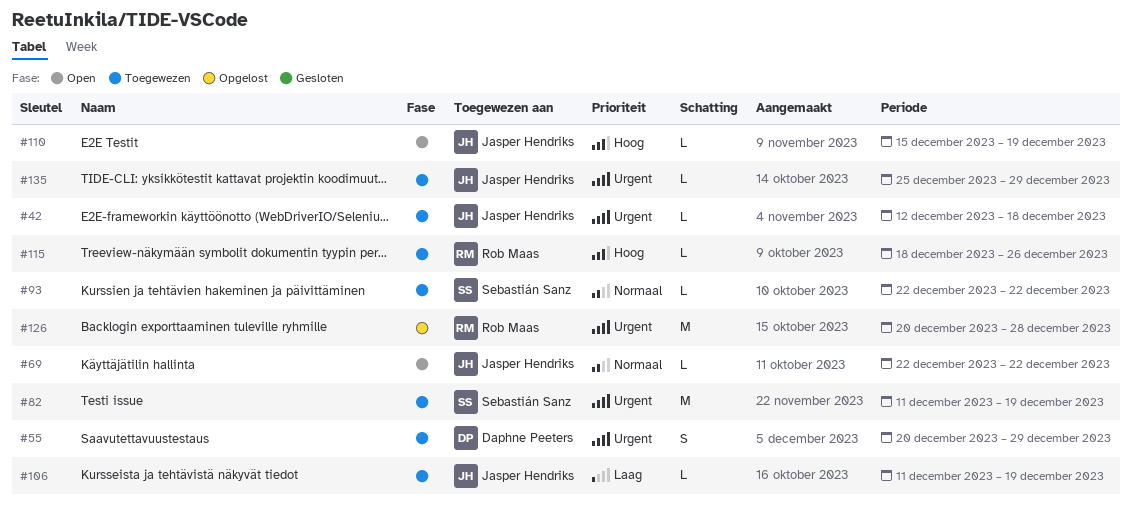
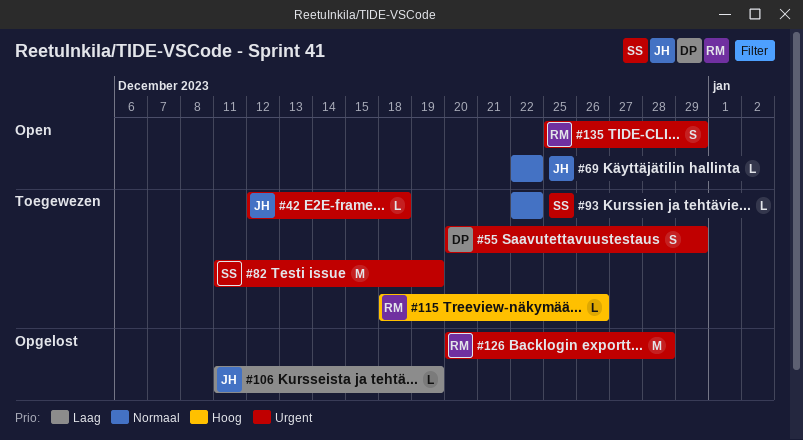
#106, status: Toegewezen -> Opgelost
#110: present -> none
#135, status: Toegewezen -> Open
#135, owner: Jasper Hendriks -> Rob Maas
#135, estimate: L -> S

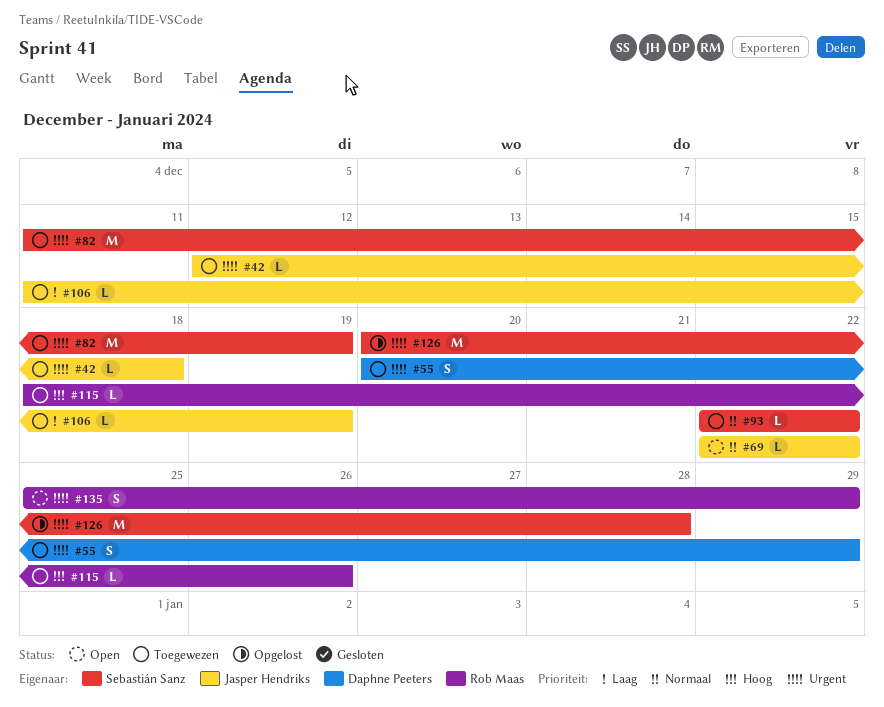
#106, status: Opgelost -> Toegewezen
#126, owner: Rob Maas -> Sebastián Sanz

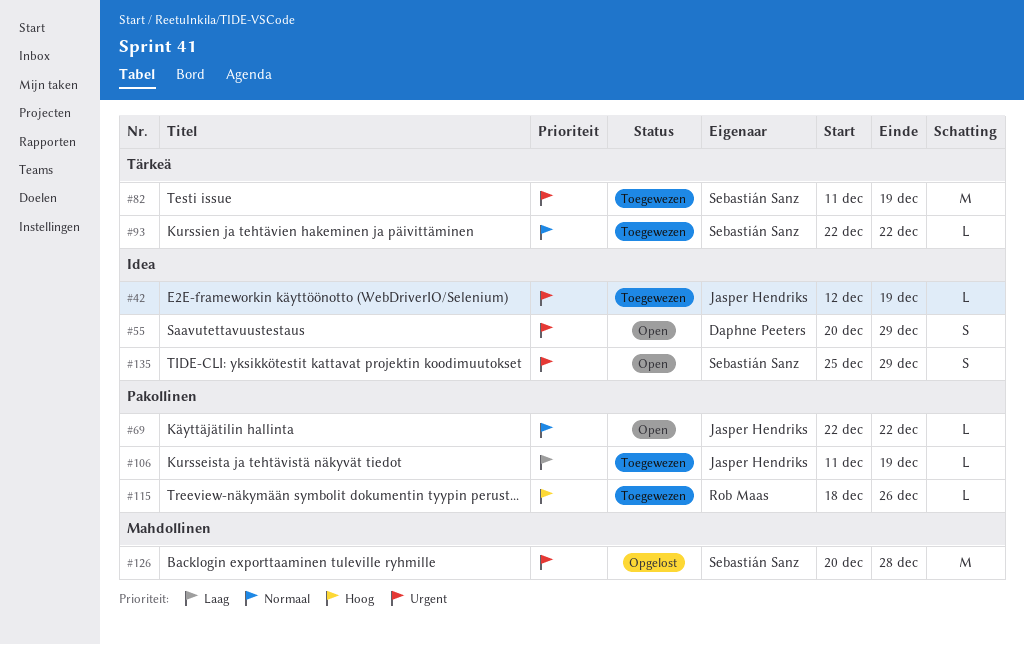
#42, due: Dec 18 -> Dec 19
#55, status: Toegewezen -> Open
#135, owner: Rob Maas -> Sebastián Sanz

